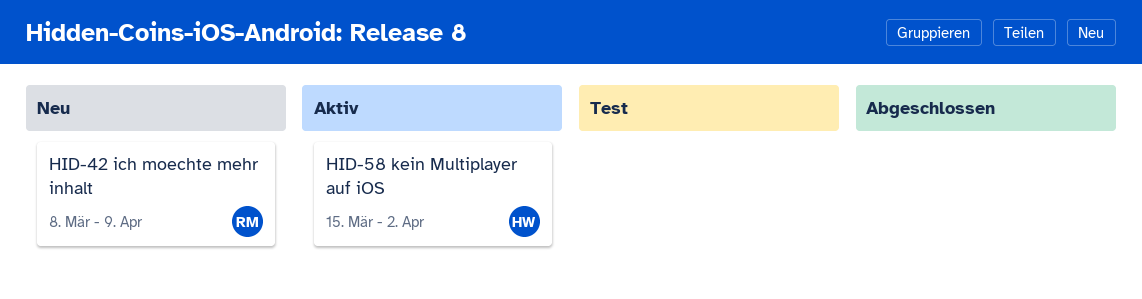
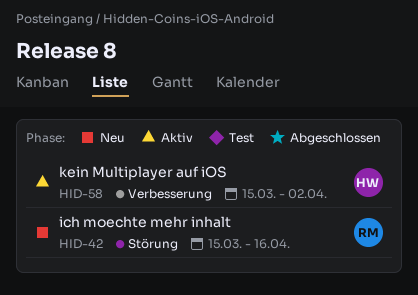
HID-42, start: Mar 8 -> Mar 15
HID-42, due: Apr 9 -> Apr 16

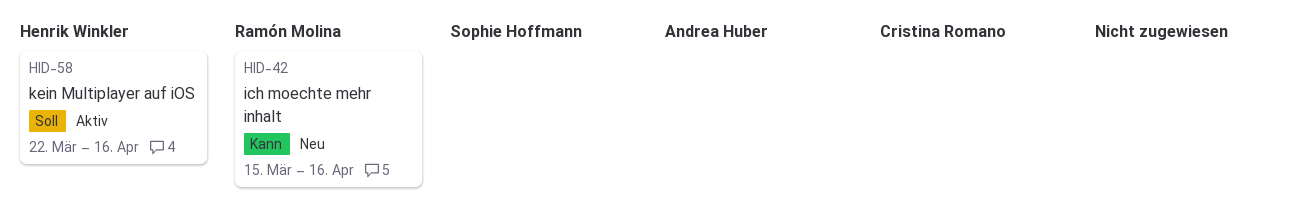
HID-58, start: Mar 15 -> Mar 22
HID-58, due: Apr 2 -> Apr 16

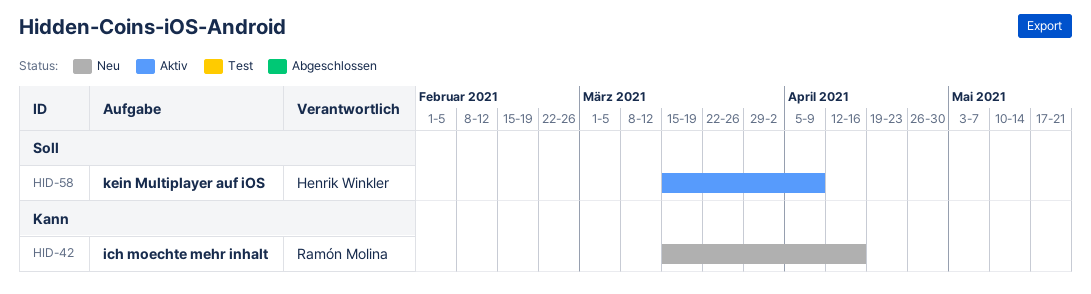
HID-58, start: Mar 22 -> Mar 15
HID-58, due: Apr 16 -> Apr 9

